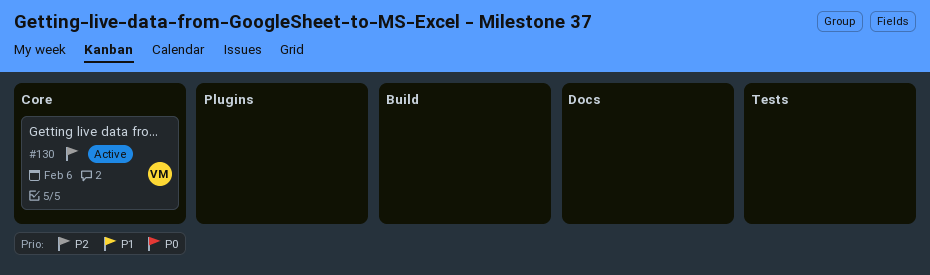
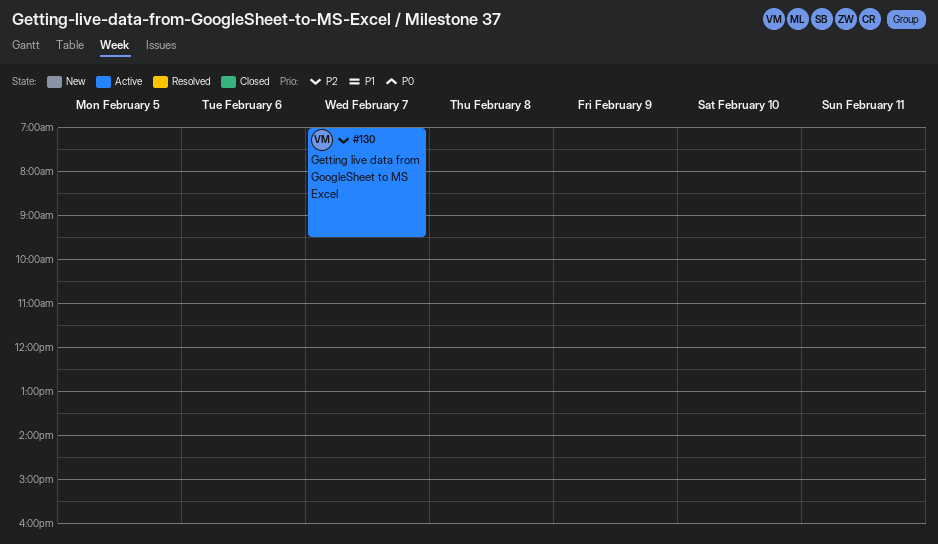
#130, day: Feb 6 -> Feb 7

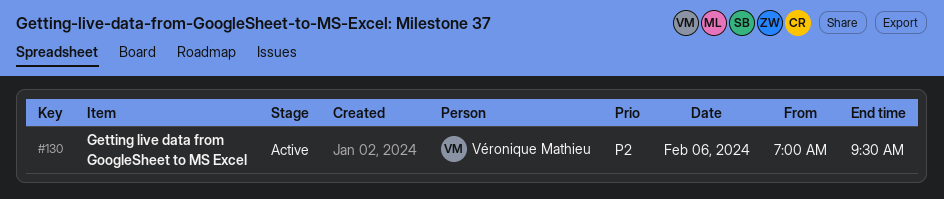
#130, day: Feb 7 -> Feb 6

